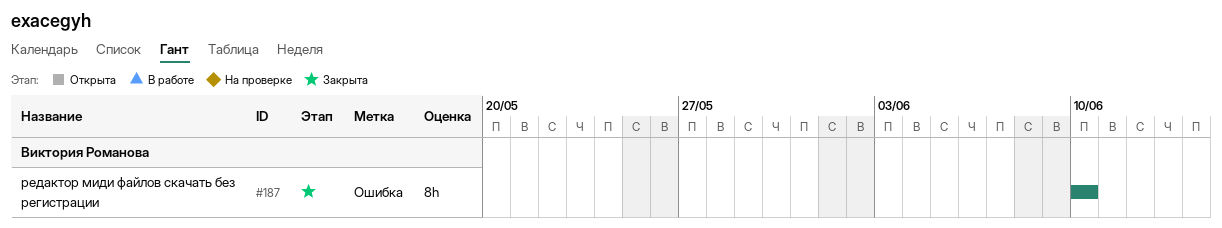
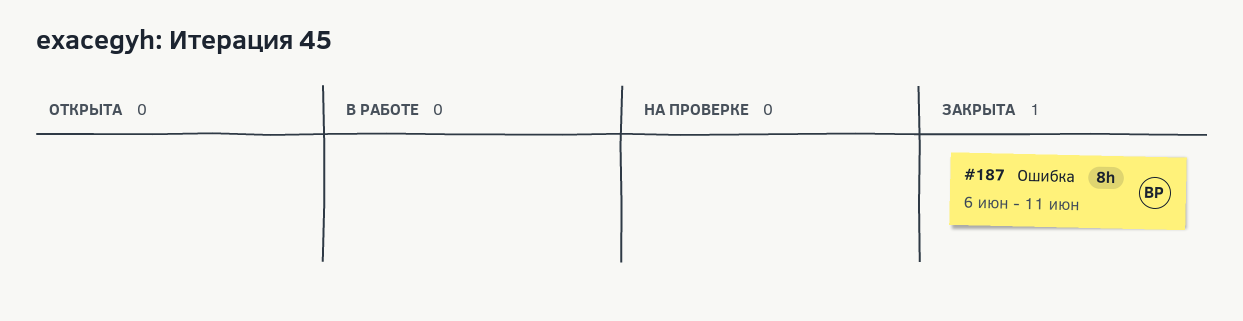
#187, start: Jun 10 -> Jun 6
#187, due: Jun 10 -> Jun 11

